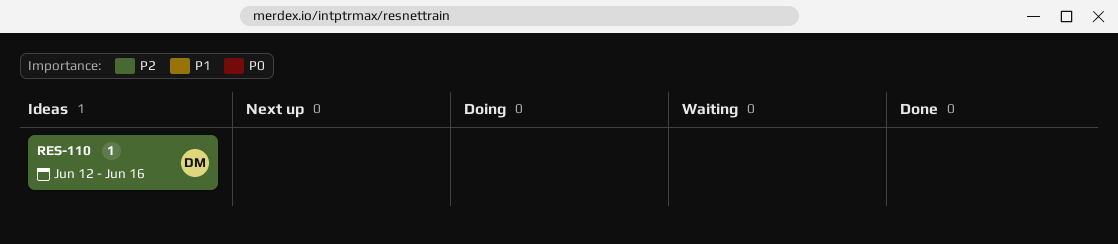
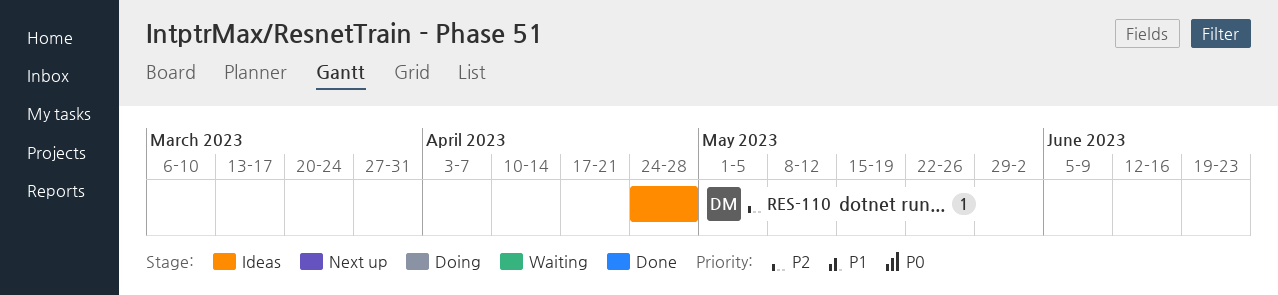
RES-110, start: Jun 12 -> Apr 24
RES-110, due: Jun 16 -> Apr 28

